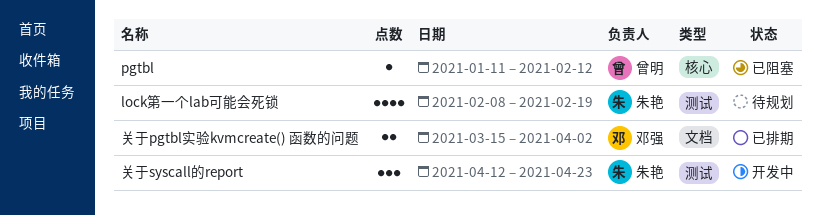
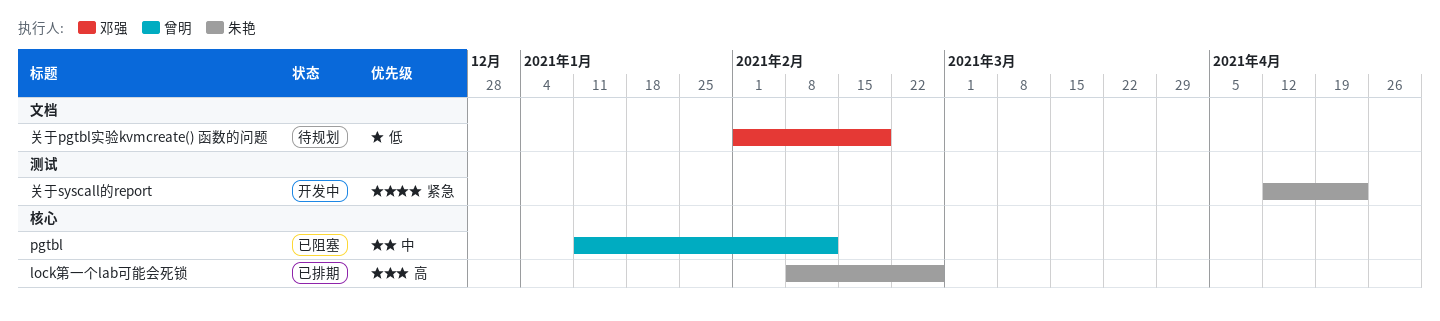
lock第一个lab可能会死锁, status: 待规划 -> 已排期
lock第一个lab可能会死锁, label: 测试 -> 核心
lock第一个lab可能会死锁, due: Feb 19 -> Feb 26
关于pgtbl实验kvmcreate() 函数的问题, status: 已排期 -> 待规划
关于pgtbl实验kvmcreate() 函数的问题, start: Mar 15 -> Feb 1
关于pgtbl实验kvmcreate() 函数的问题, due: Apr 2 -> Feb 19

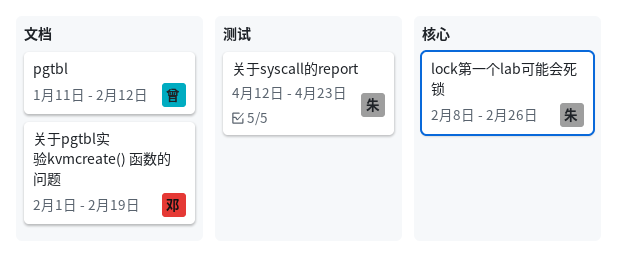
pgtbl, label: 核心 -> 文档

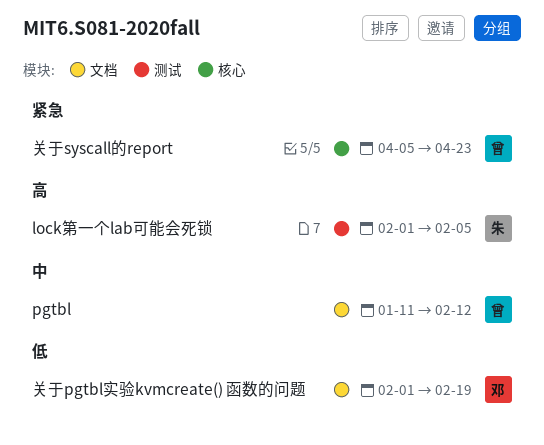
lock第一个lab可能会死锁, label: 核心 -> 测试
lock第一个lab可能会死锁, start: Feb 8 -> Feb 1
lock第一个lab可能会死锁, due: Feb 26 -> Feb 5
关于syscall的report, owner: 朱 -> 曾
关于syscall的report, label: 测试 -> 核心
关于syscall的report, start: Apr 12 -> Apr 5

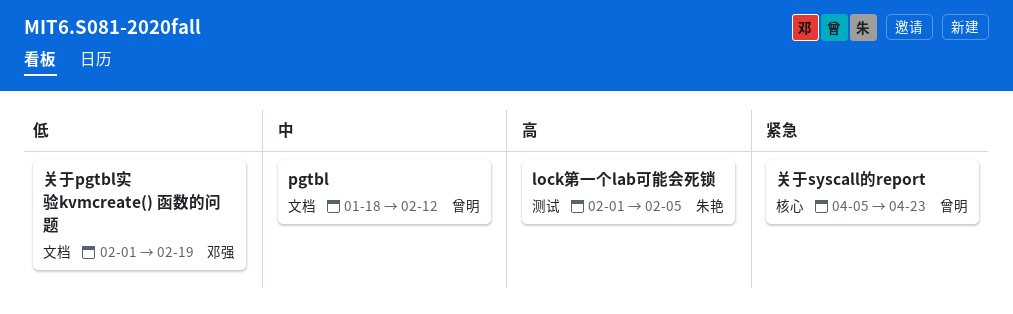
pgtbl, start: Jan 11 -> Jan 18

